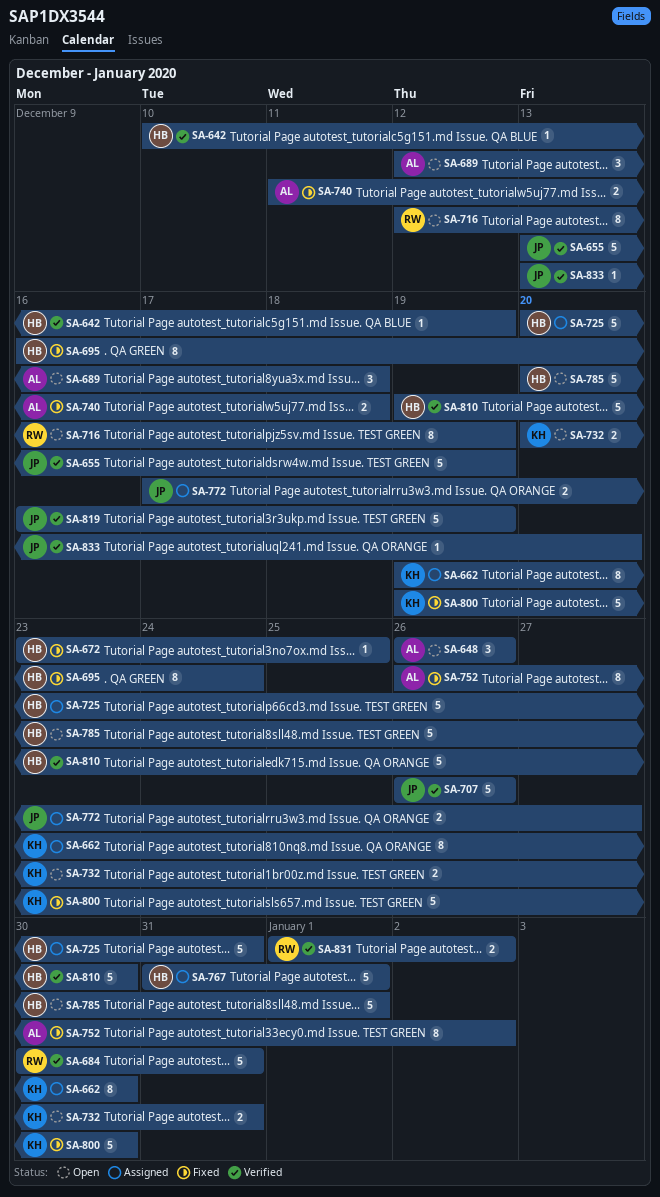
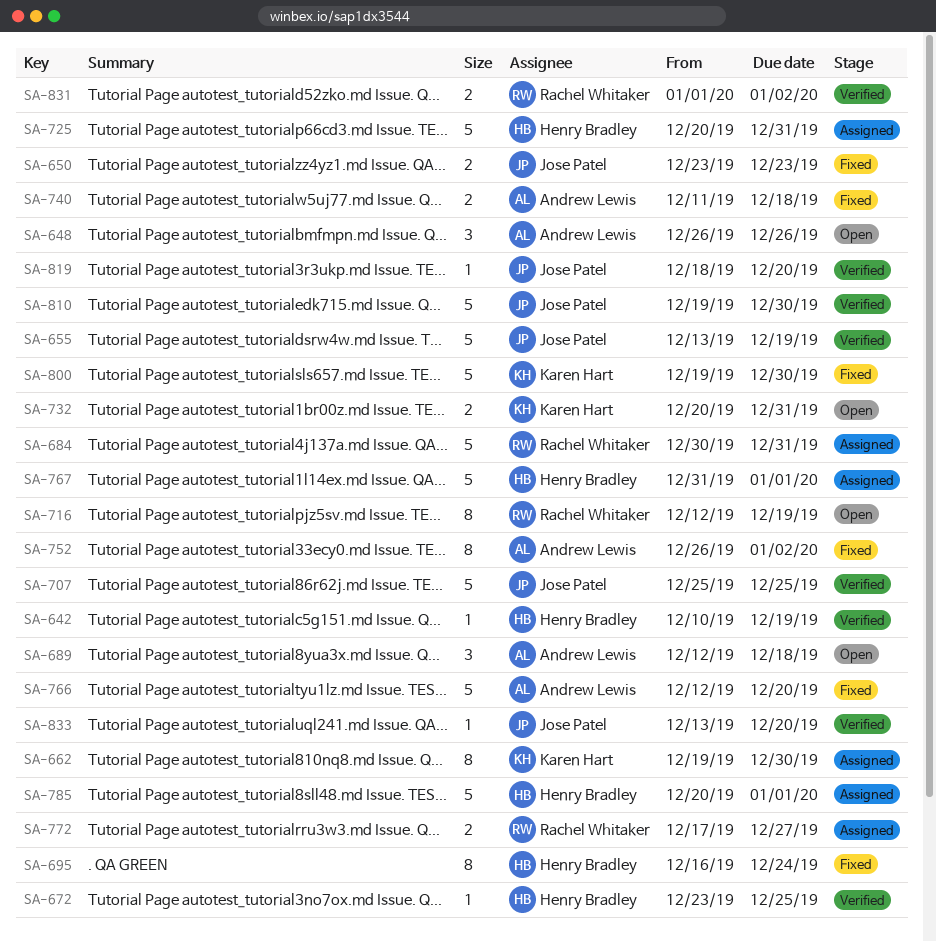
SA-650: none -> present
SA-672, status: Fixed -> Verified
SA-684, status: Verified -> Assigned
SA-707, start: Dec 26 -> Dec 25
SA-707, due: Dec 26 -> Dec 25
SA-766: none -> present
SA-772, owner: Jose Patel -> Rachel Whitaker
SA-785, status: Open -> Assigned
SA-810, owner: Henry Bradley -> Jose Patel
SA-819, estimate: 5 -> 1
SA-819, start: Dec 16 -> Dec 18
SA-819, due: Dec 19 -> Dec 20

